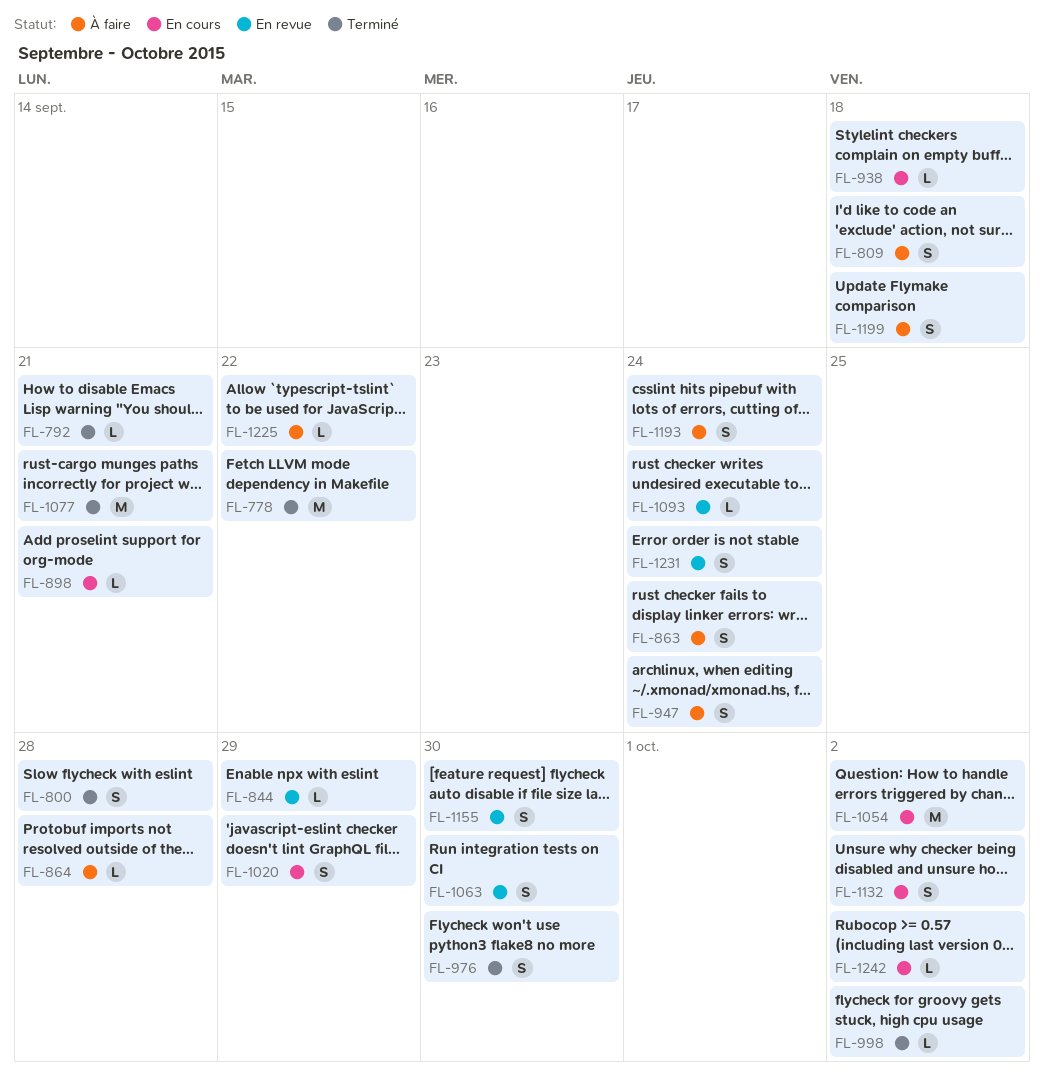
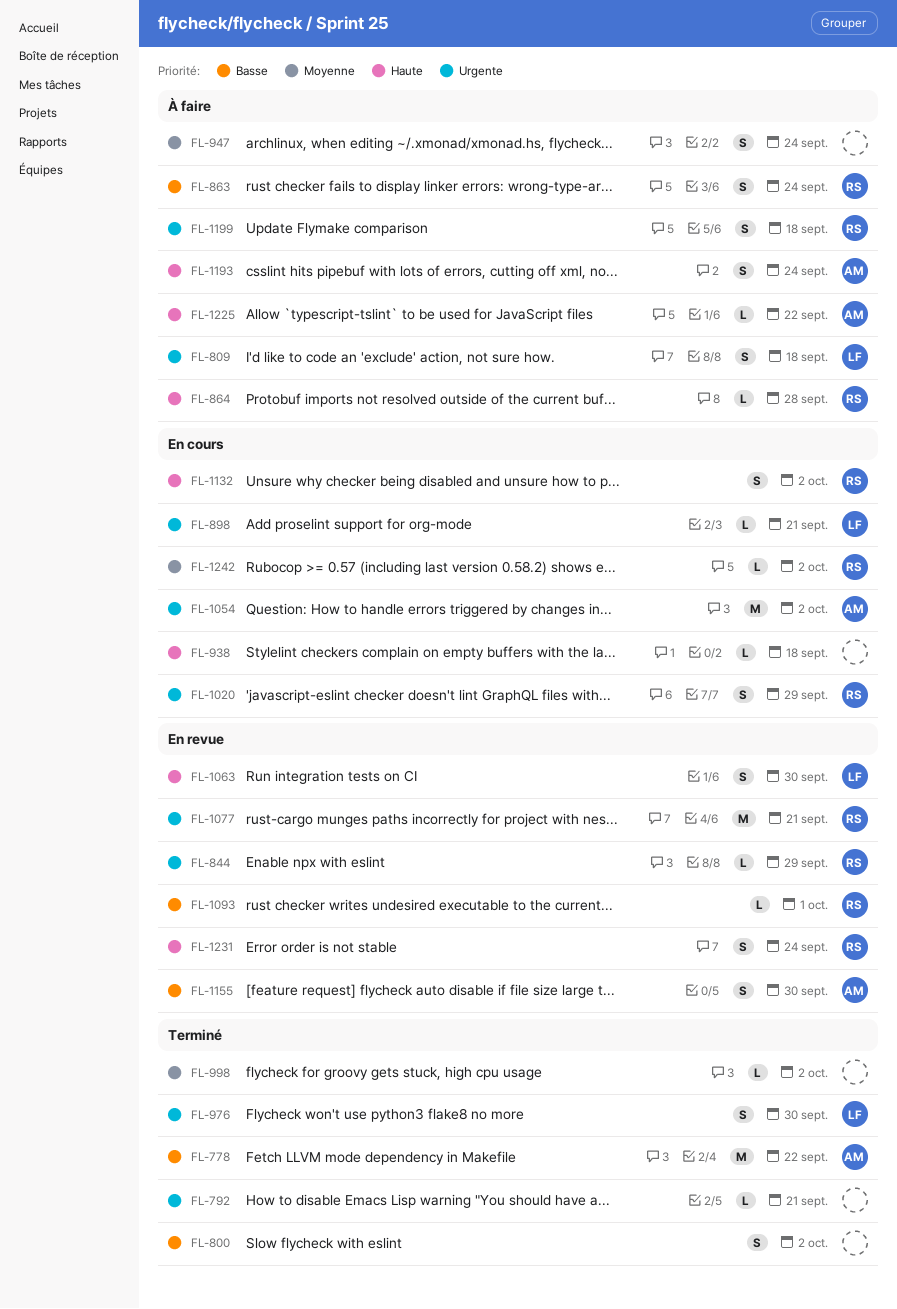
FL-800, due: Sep 28 -> Oct 2
FL-1077, status: Terminé -> En revue
FL-1093, due: Sep 24 -> Oct 1

